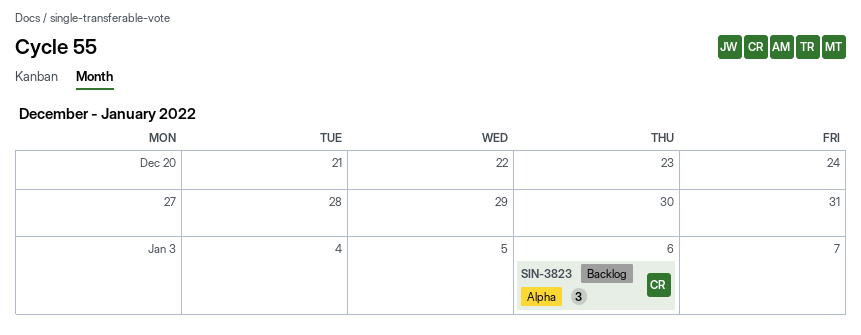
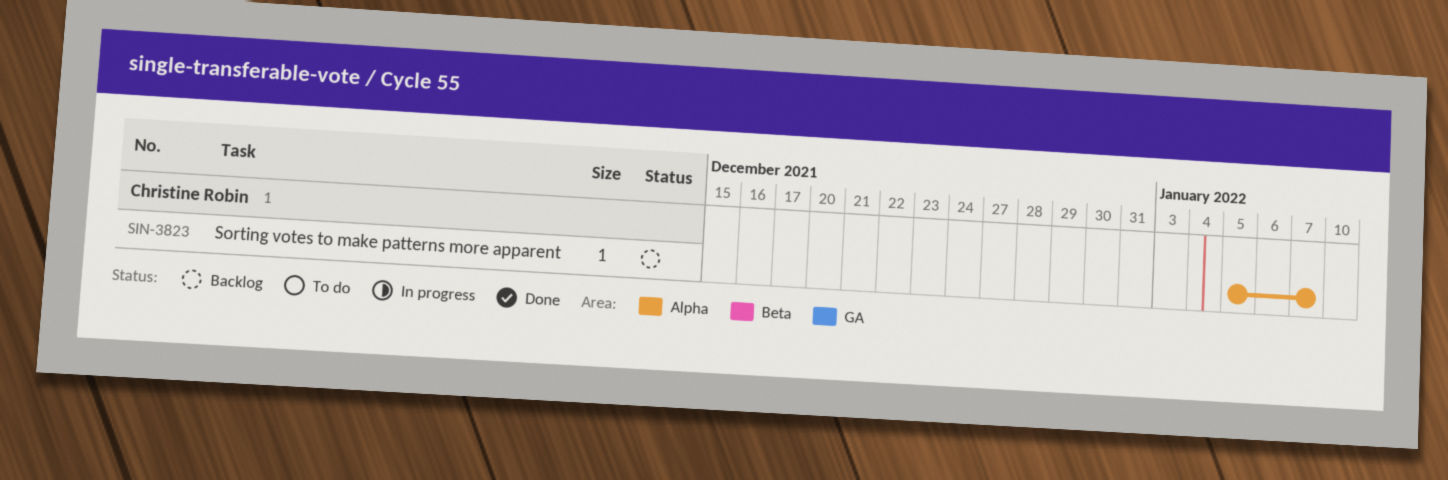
SIN-3823, estimate: 3 -> 1
SIN-3823, due: Jan 6 -> Jan 7

